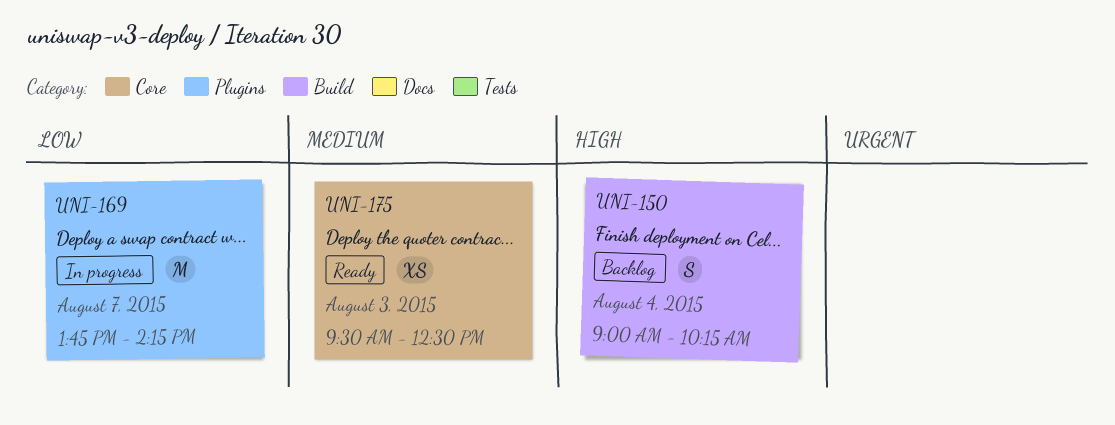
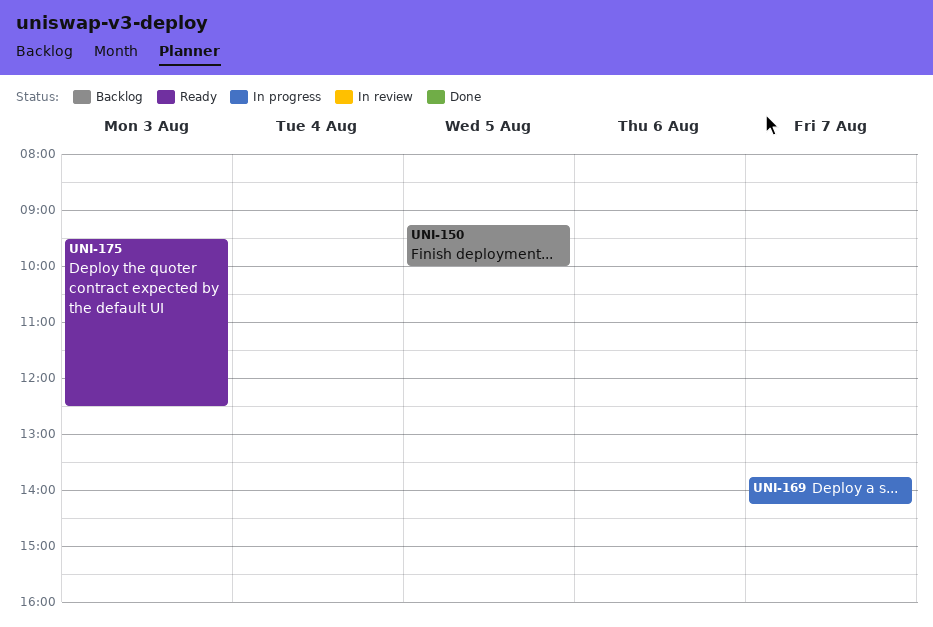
UNI-150, day: Aug 4 -> Aug 5
UNI-150, begins: 09:00 -> 09:15
UNI-150, ends: 10:15 -> 10:00

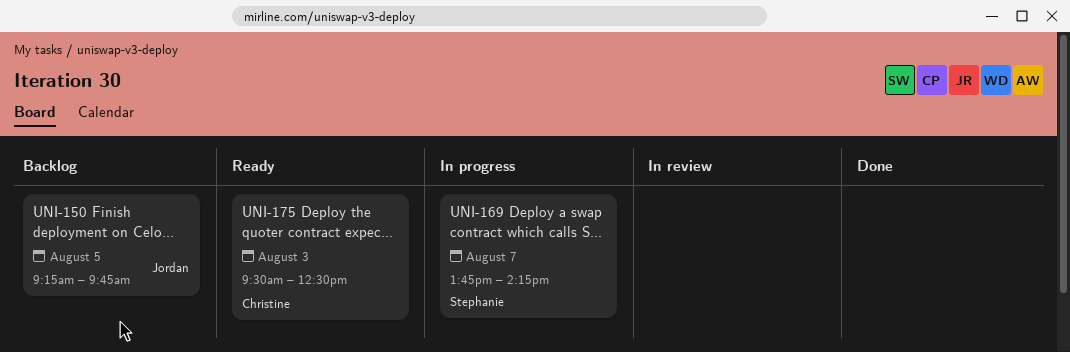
UNI-150, ends: 10:00 -> 09:45

